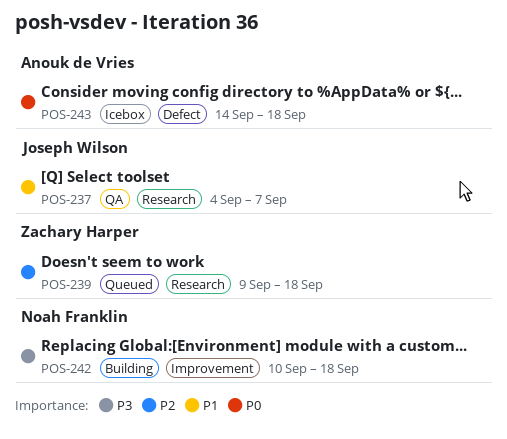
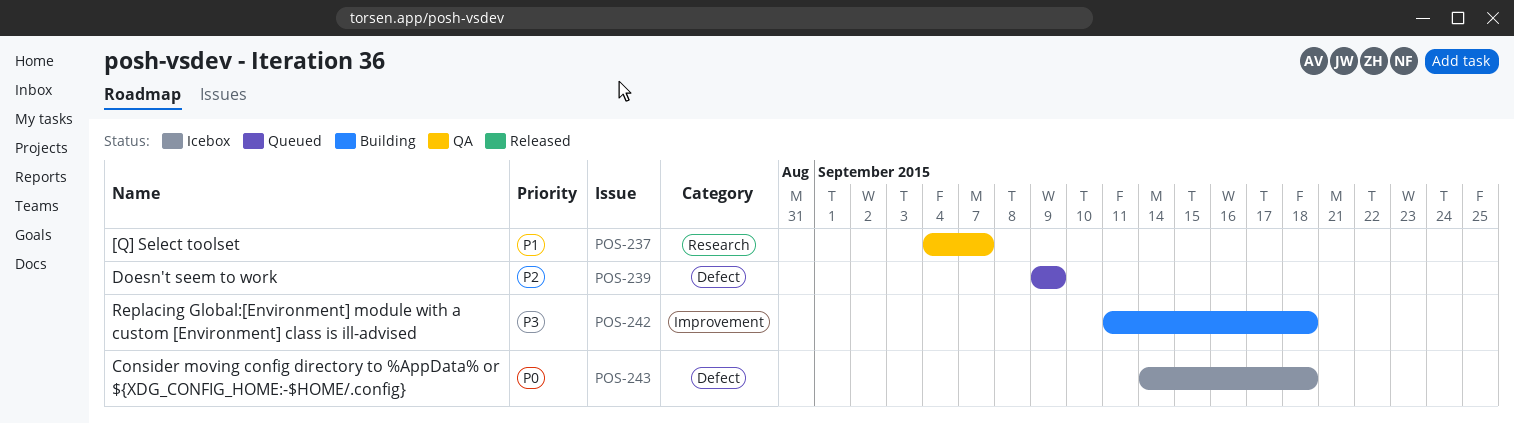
POS-239, label: Research -> Defect
POS-239, due: Sep 18 -> Sep 9
POS-242, start: Sep 10 -> Sep 11

